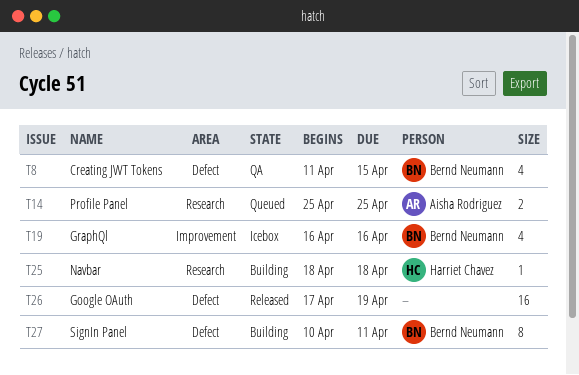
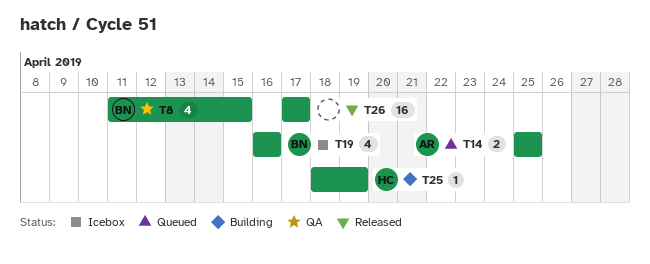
T25, due: Apr 18 -> Apr 19
T26, due: Apr 19 -> Apr 17
T27: present -> none

